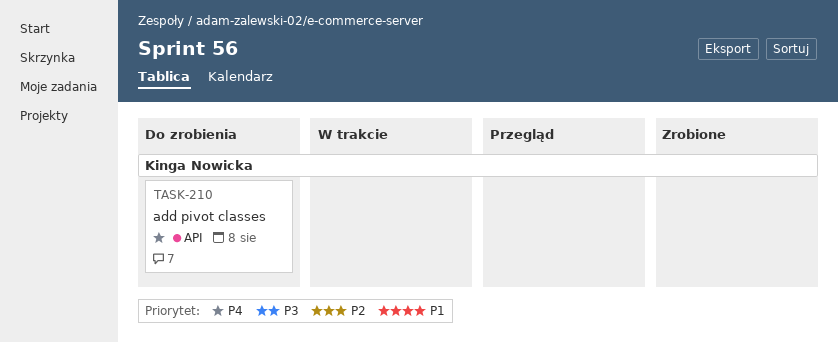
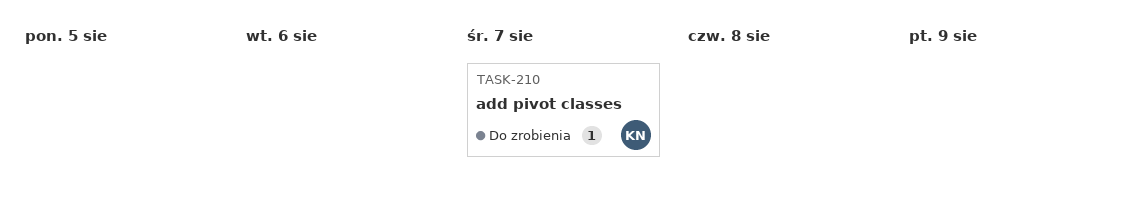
TASK-210, due: Aug 8 -> Aug 7

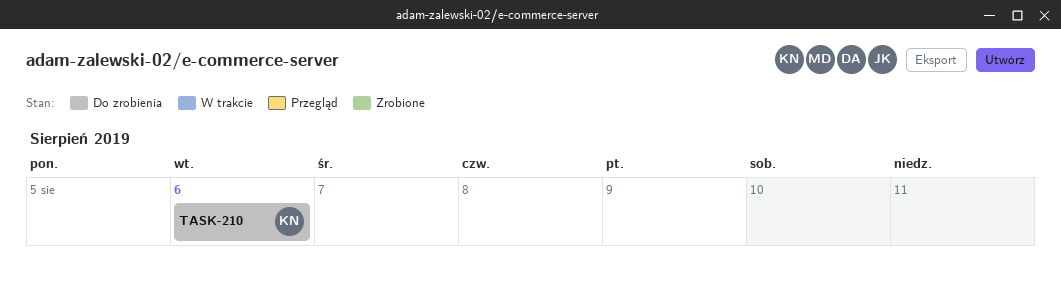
TASK-210, due: Aug 7 -> Aug 6

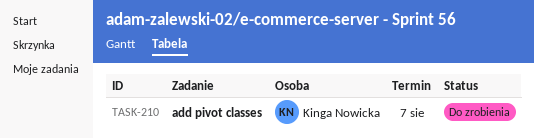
TASK-210, due: Aug 6 -> Aug 7

